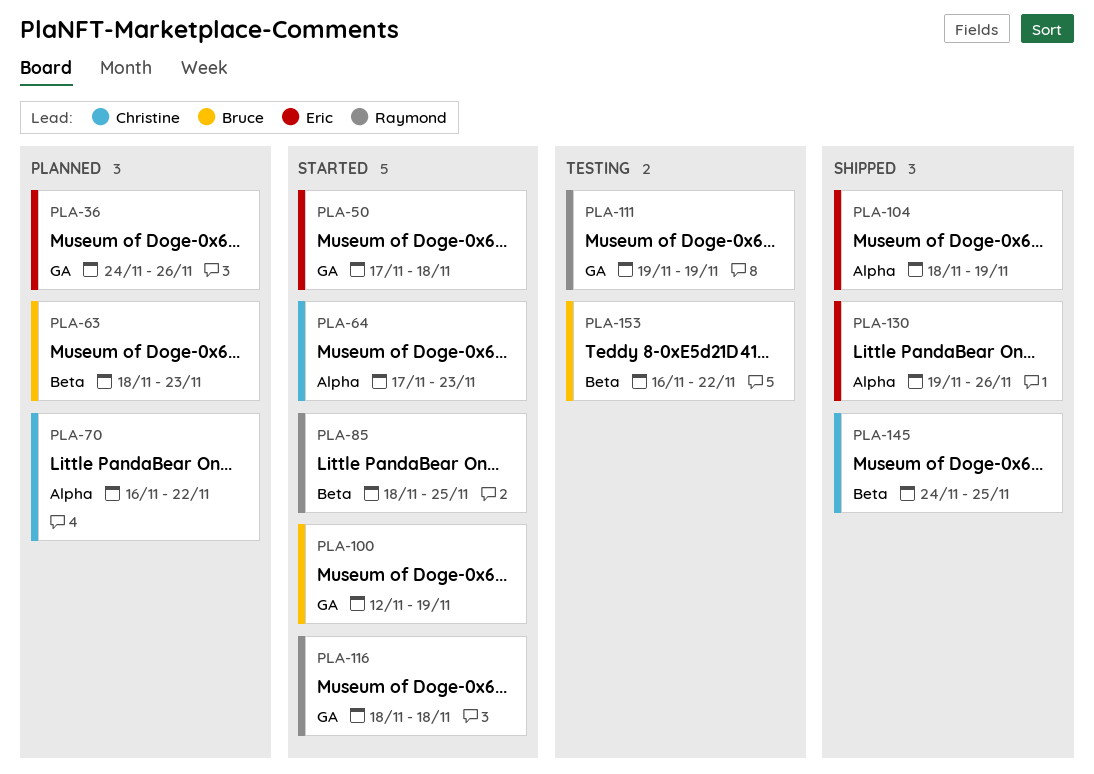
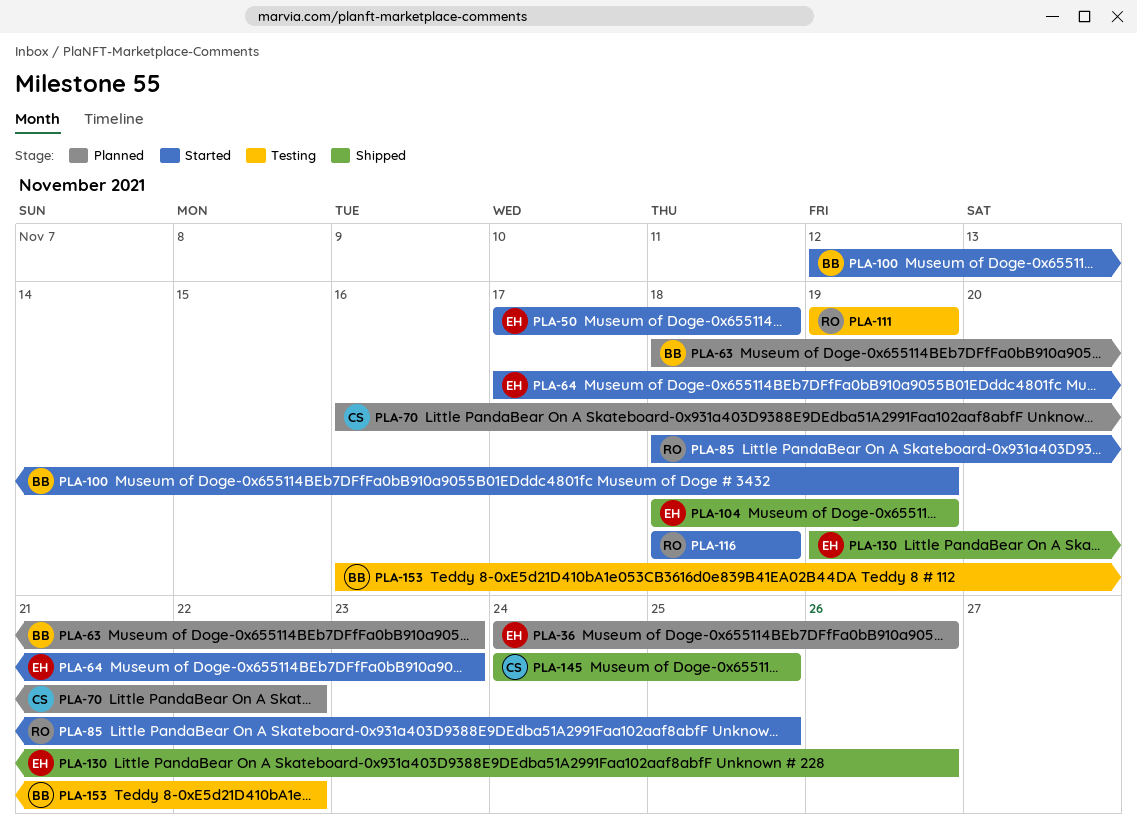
PLA-64, owner: Christine -> Eric

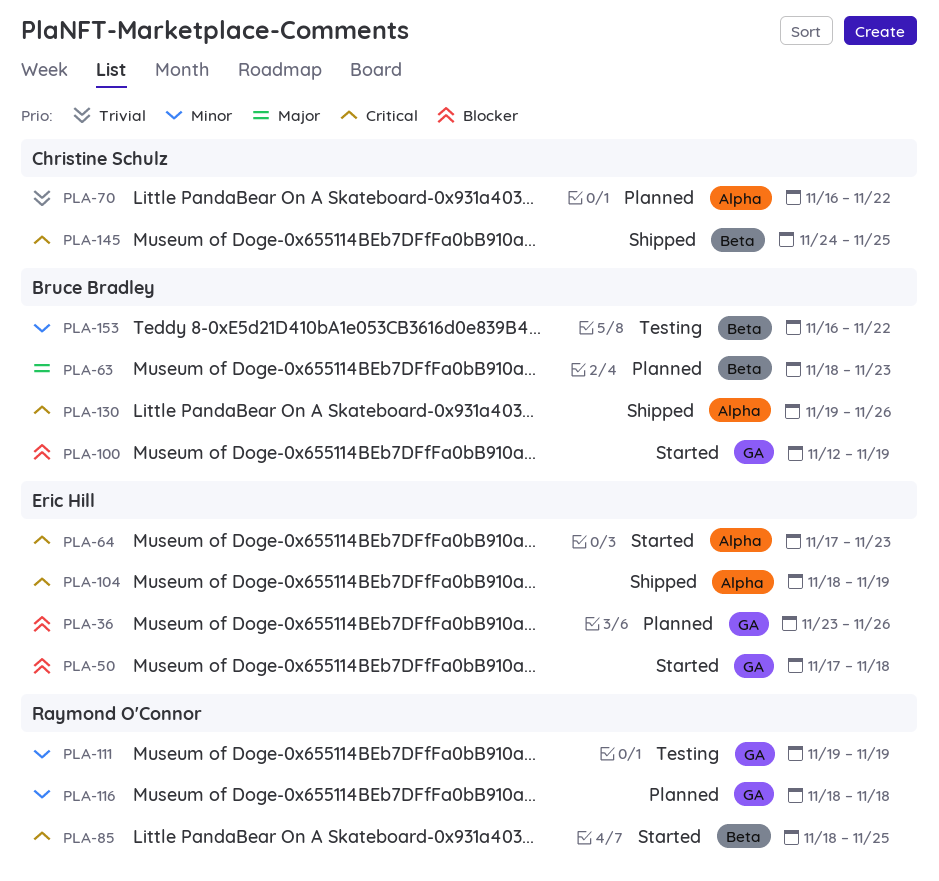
PLA-36, start: Nov 24 -> Nov 23
PLA-116, status: Started -> Planned
PLA-130, owner: Eric Hill -> Bruce Bradley

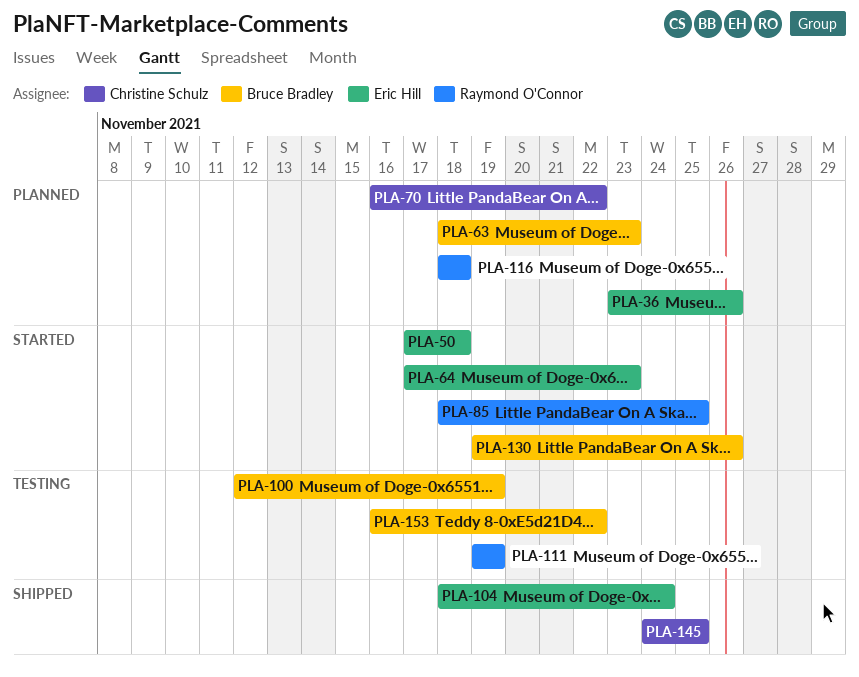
PLA-100, status: Started -> Testing
PLA-104, due: Nov 19 -> Nov 24
PLA-130, status: Shipped -> Started

